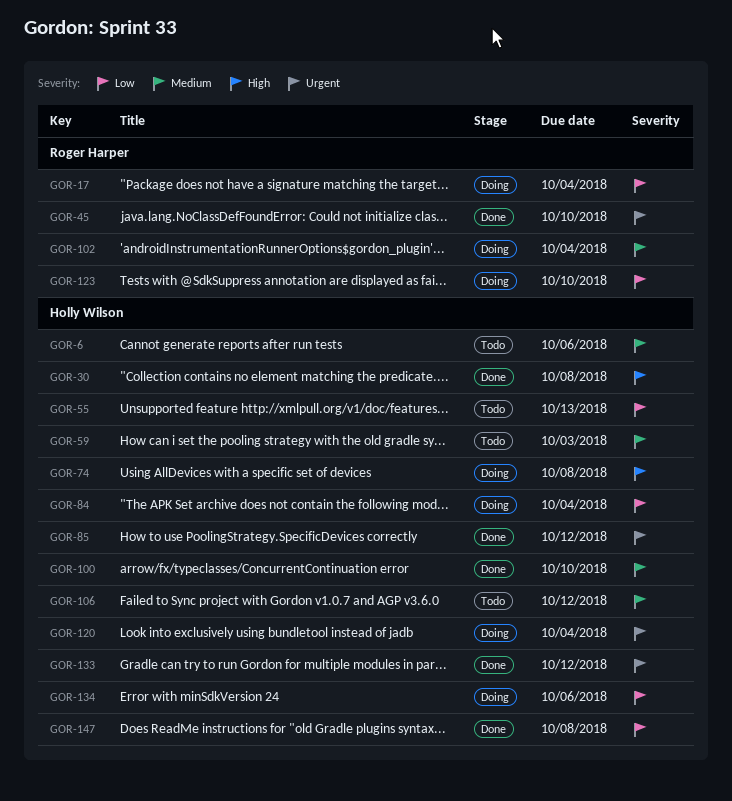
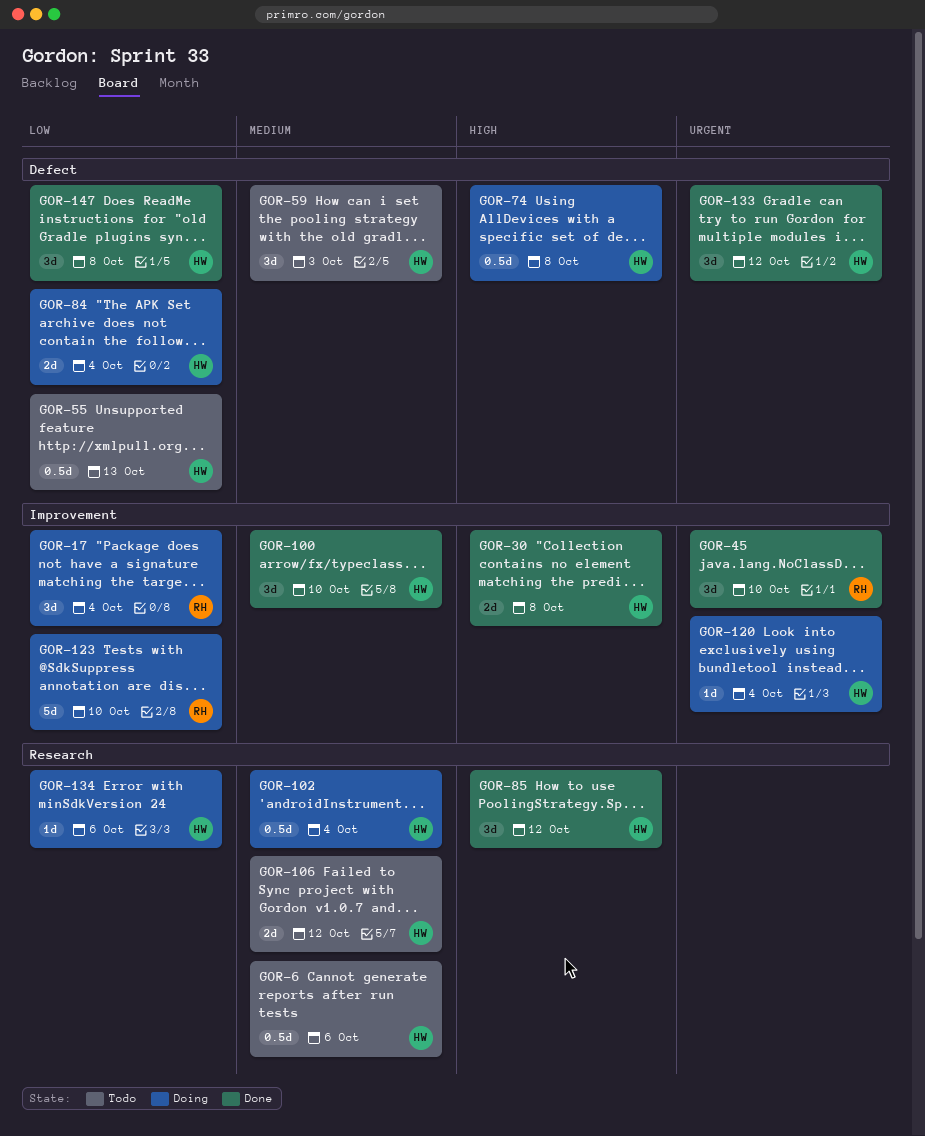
GOR-85, priority: Urgent -> High
GOR-102, owner: Roger Harper -> Holly Wilson

